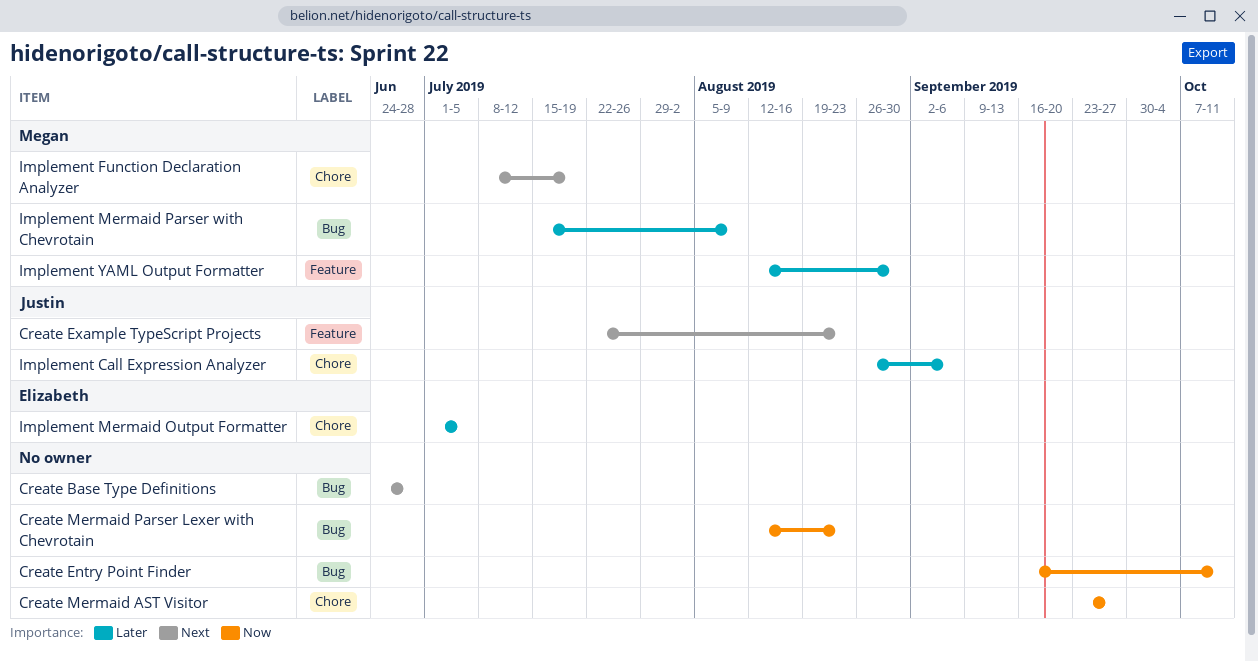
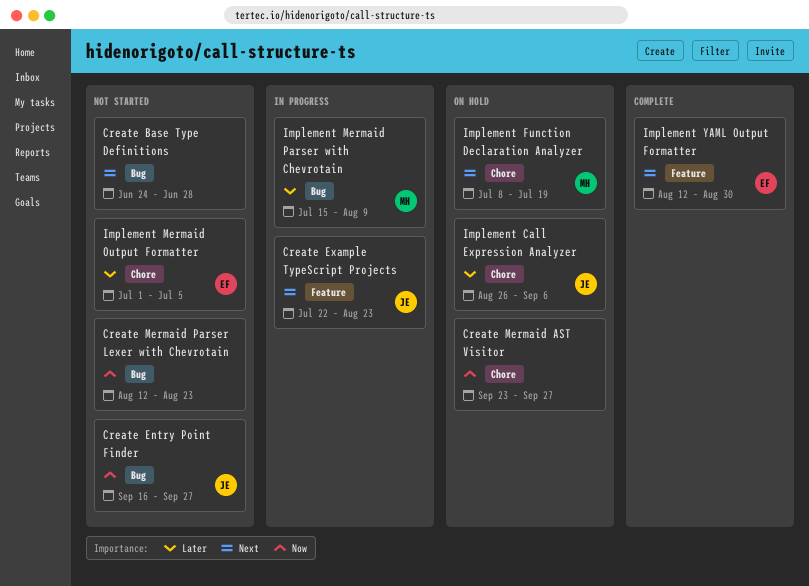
Create Entry Point Finder, owner: none -> Justin
Create Entry Point Finder, due: Oct 11 -> Sep 27
Implement YAML Output Formatter, owner: Megan -> Elizabeth
Implement YAML Output Formatter, priority: Later -> Next

